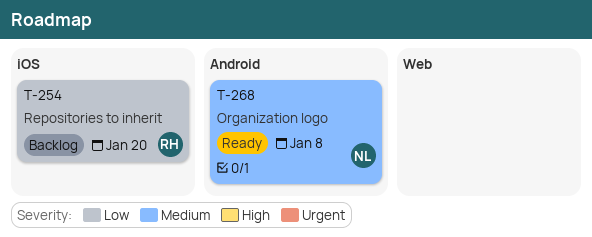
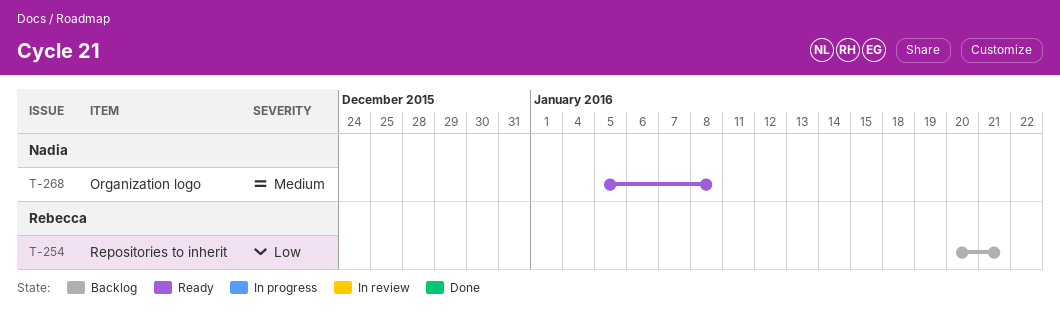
T-254, due: Jan 20 -> Jan 21

